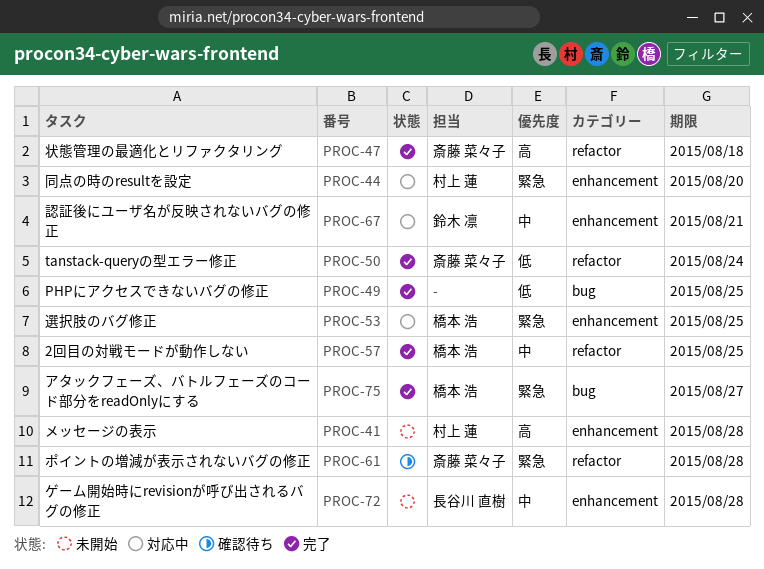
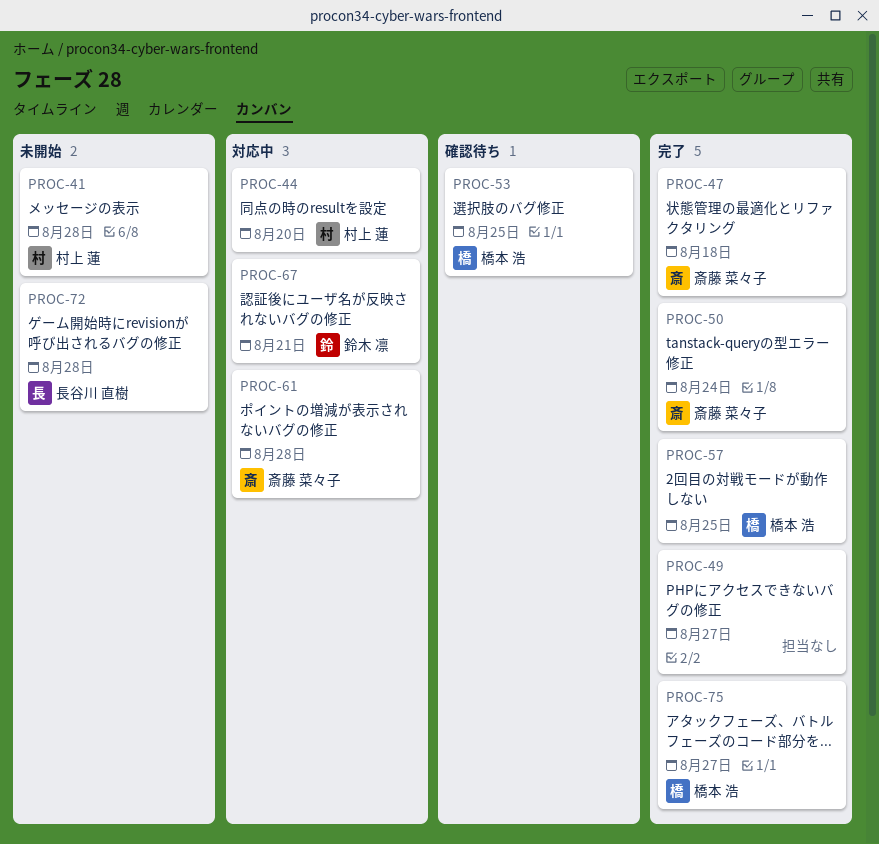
PROC-49, due: Aug 25 -> Aug 27
PROC-53, status: 対応中 -> 確認待ち
PROC-61, status: 確認待ち -> 対応中

